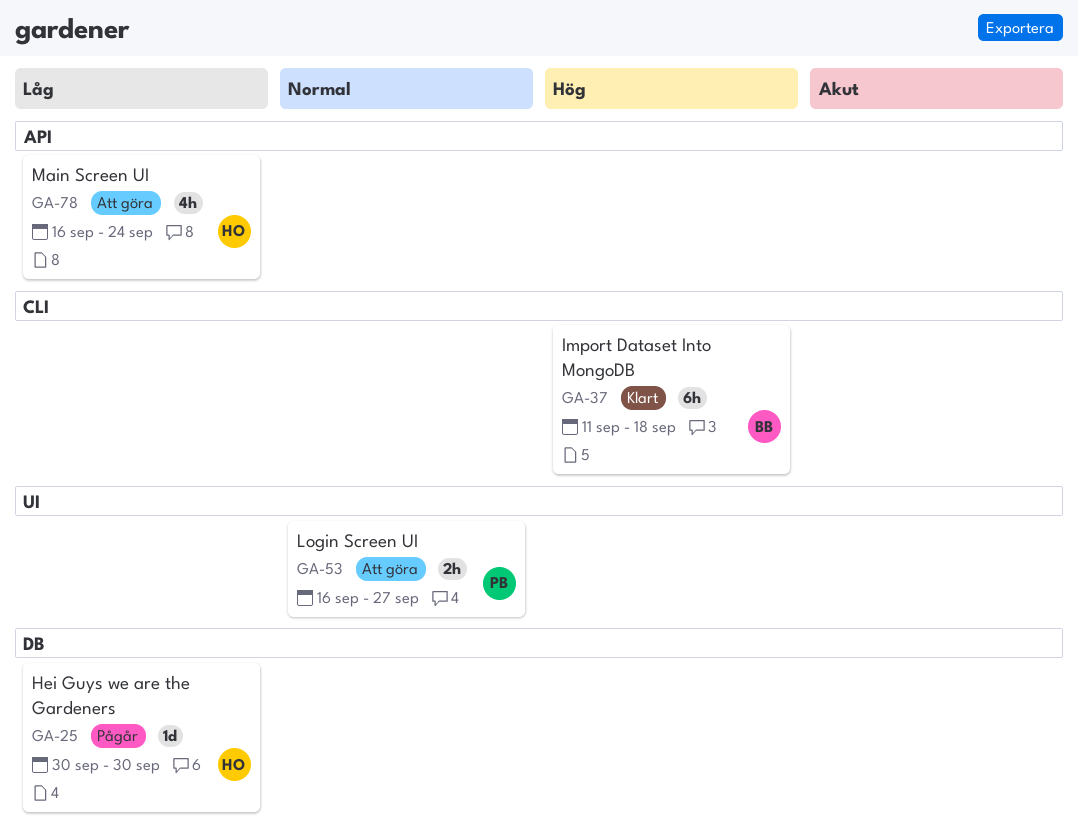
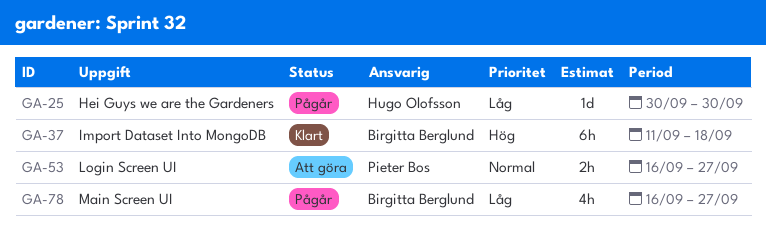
GA-78, status: Att göra -> Pågår
GA-78, owner: Hugo Olofsson -> Birgitta Berglund
GA-78, due: Sep 24 -> Sep 27

